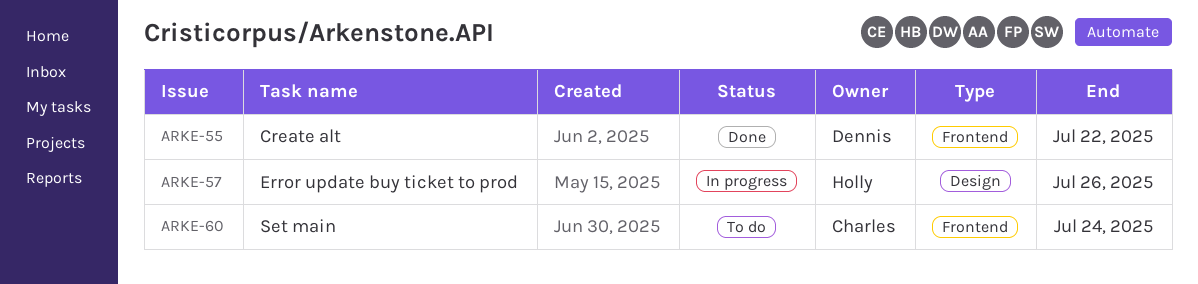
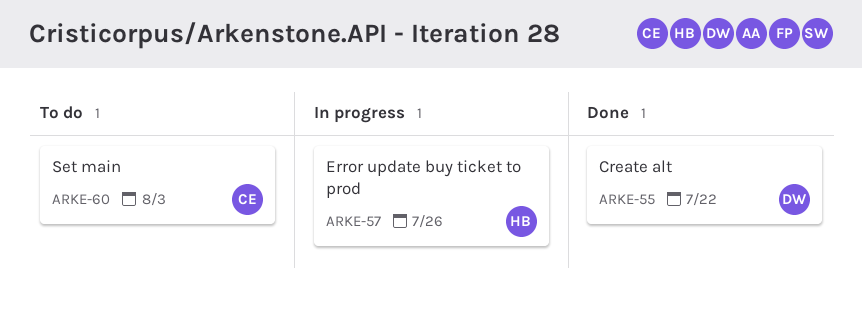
ARKE-60, due: Jul 24 -> Aug 3

